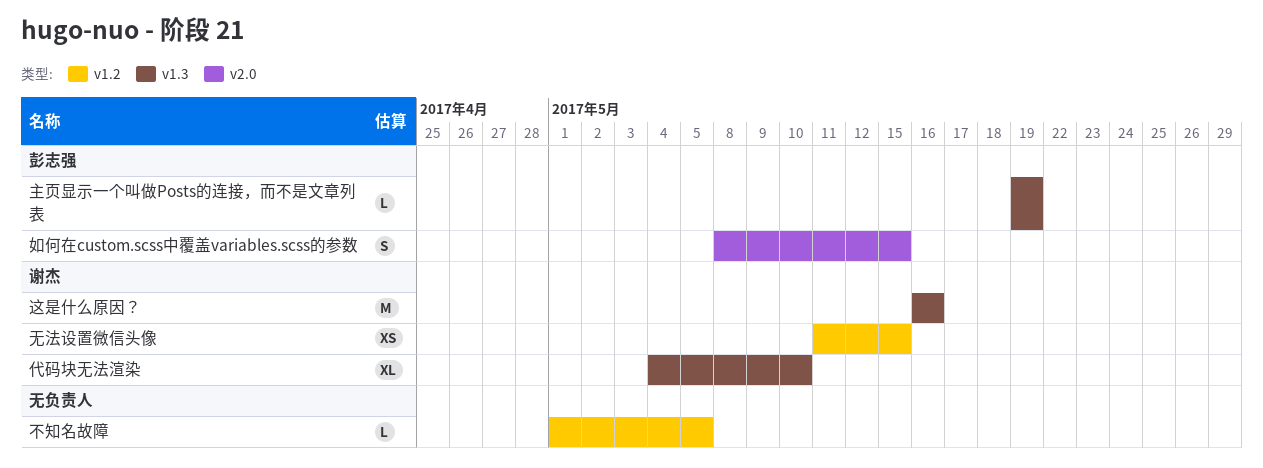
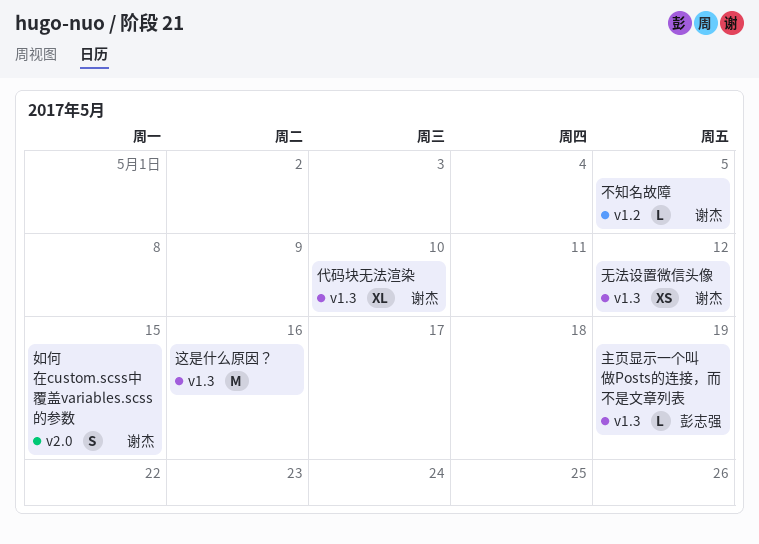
不知名故障, owner: none -> 谢杰
如何在custom.scss中覆盖variables.scss的参数, owner: 彭志强 -> 谢杰
无法设置微信头像, label: v1.2 -> v1.3
无法设置微信头像, due: May 15 -> May 12
这是什么原因？, owner: 谢杰 -> none

